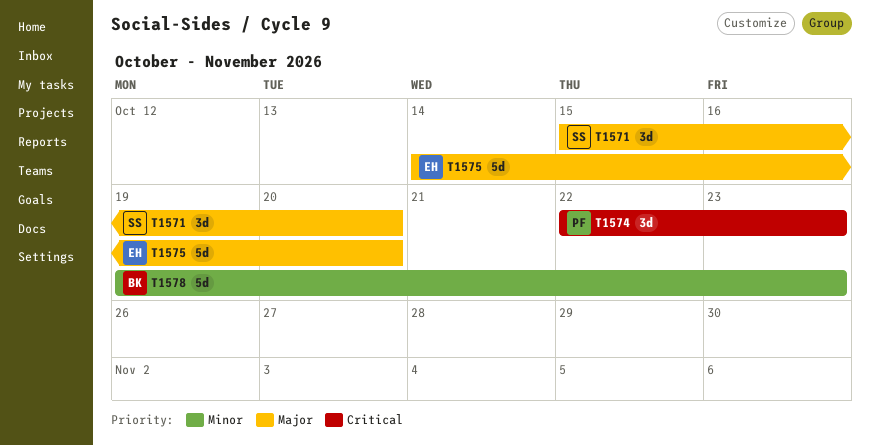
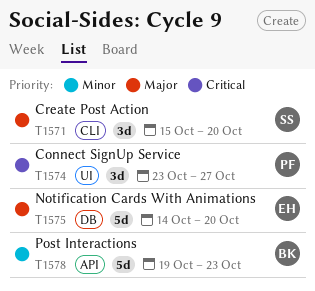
T1574, start: Oct 22 -> Oct 23
T1574, due: Oct 23 -> Oct 27

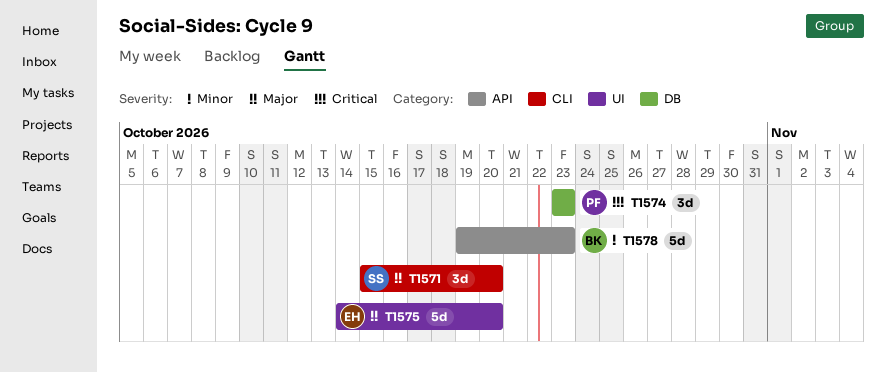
T1574, label: UI -> DB
T1574, due: Oct 27 -> Oct 23
T1575, label: DB -> UI

